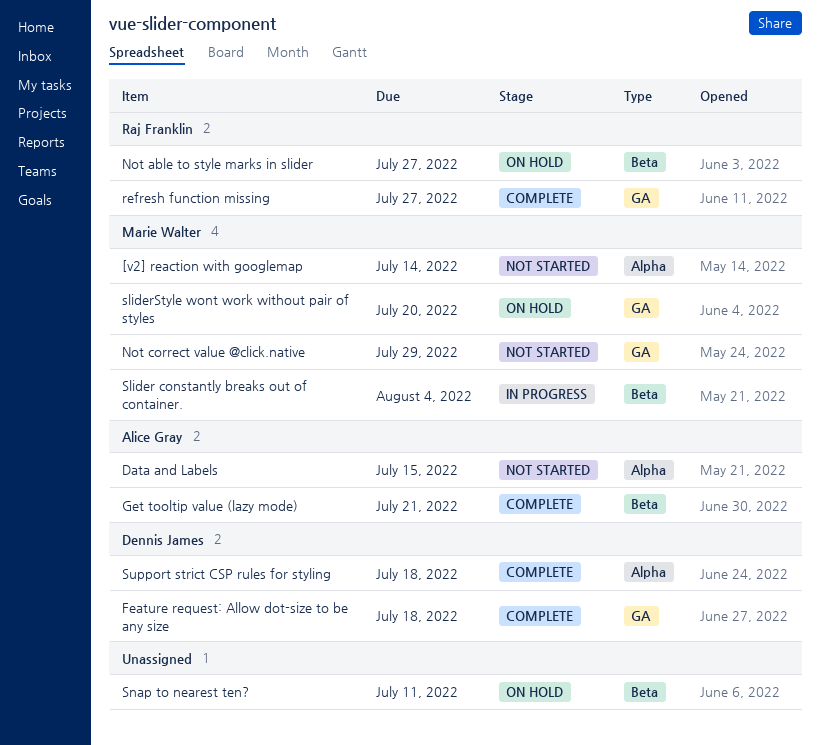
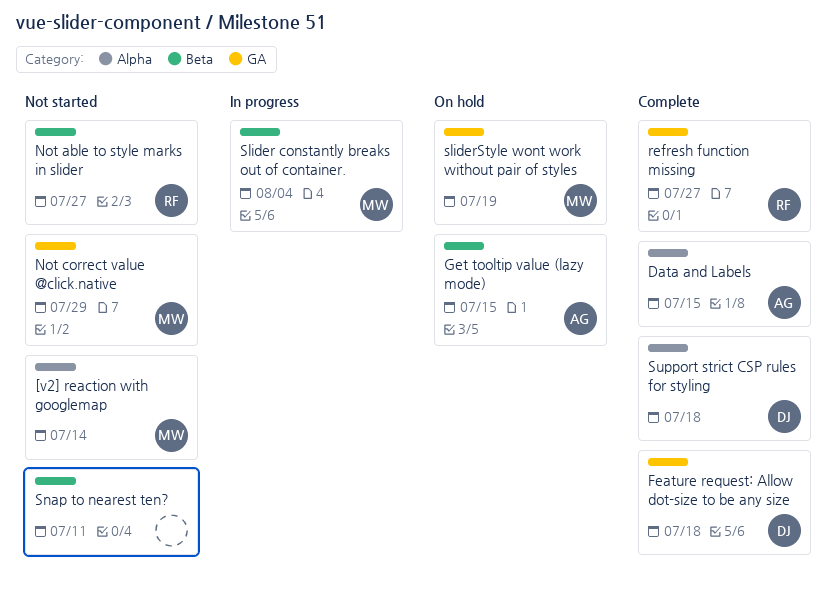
Data and Labels, status: Not started -> Complete
Get tooltip value (lazy mode), status: Complete -> On hold
Get tooltip value (lazy mode), due: Jul 21 -> Jul 15
Not able to style marks in slider, status: On hold -> Not started
sliderStyle wont work without pair of styles, due: Jul 20 -> Jul 19
Snap to nearest ten?, status: On hold -> Not started

